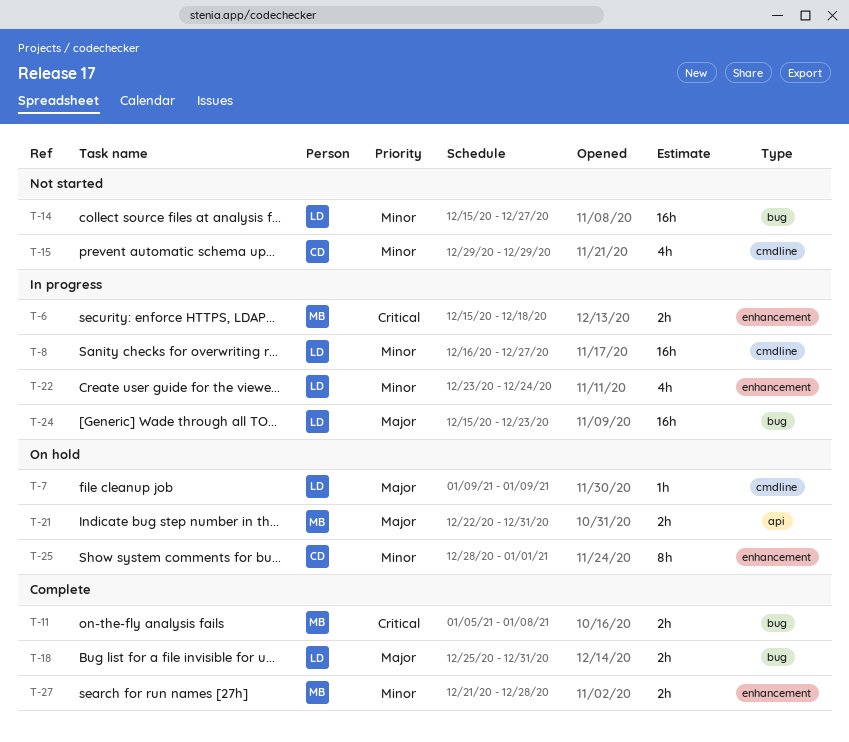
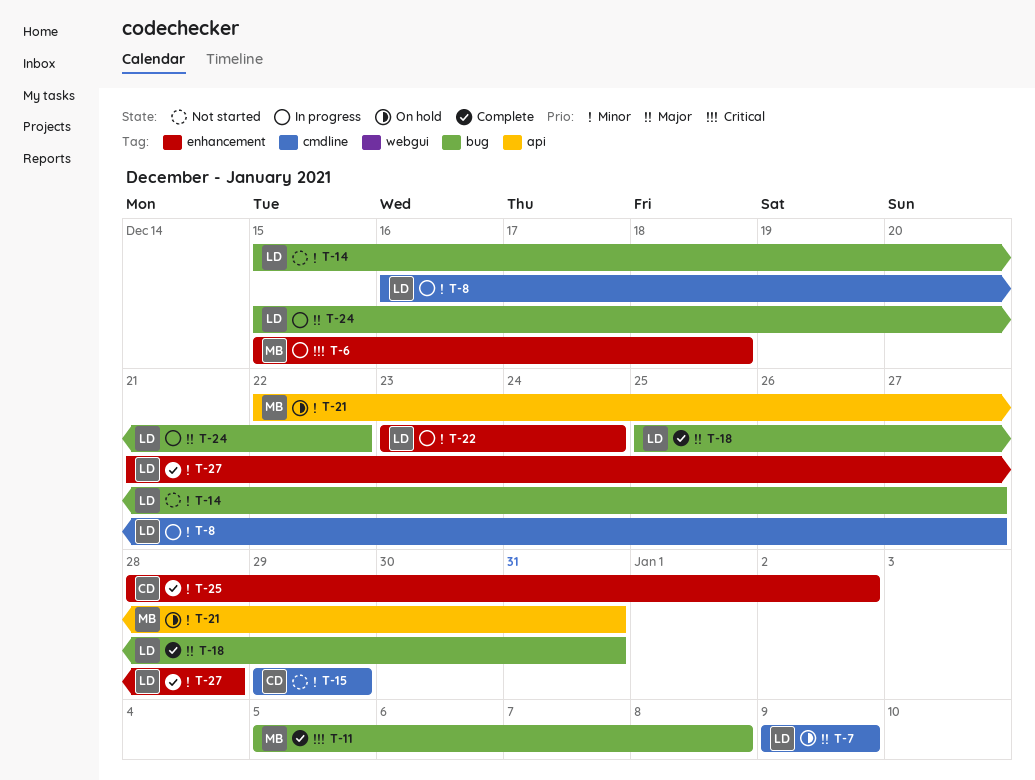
T-21, priority: Major -> Minor
T-24, due: Dec 23 -> Dec 22
T-25, status: On hold -> Complete
T-25, due: Jan 1 -> Jan 2
T-27, owner: MB -> LD

